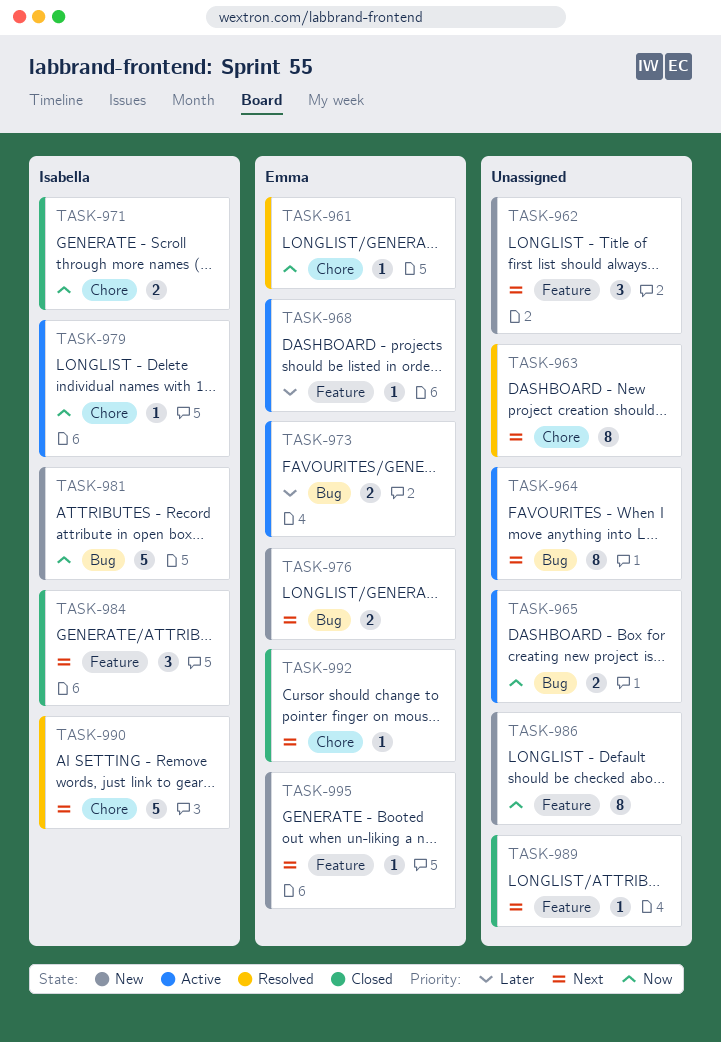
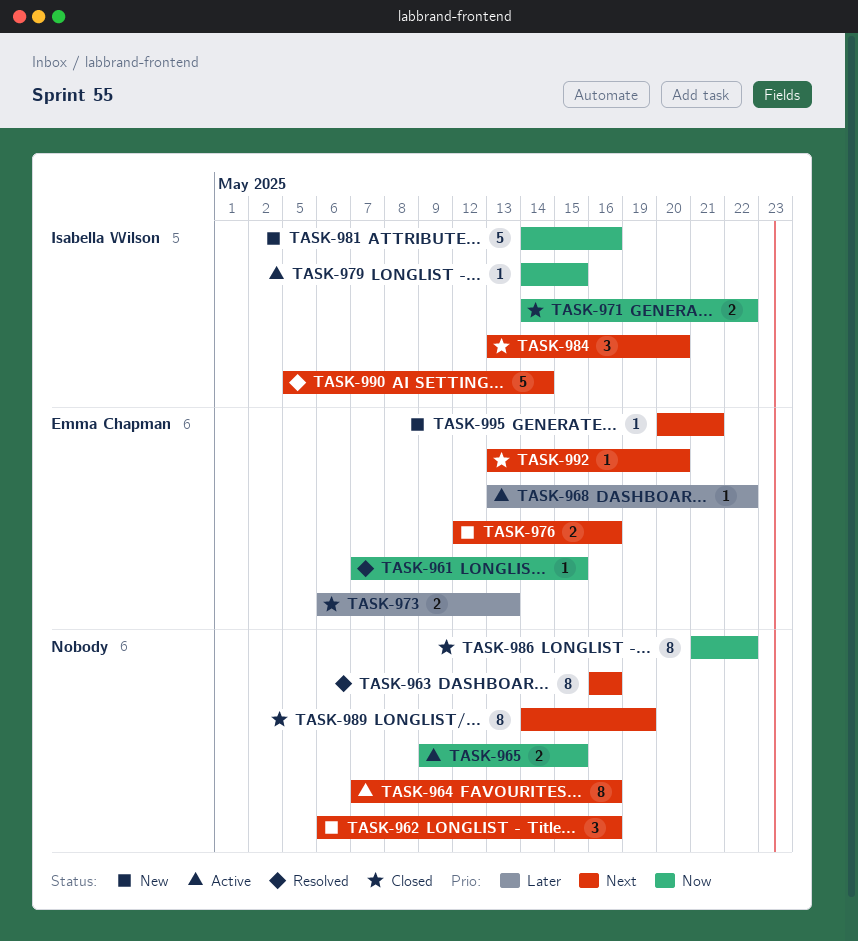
TASK-973, status: Active -> Closed
TASK-986, status: New -> Closed
TASK-989, estimate: 1 -> 8

